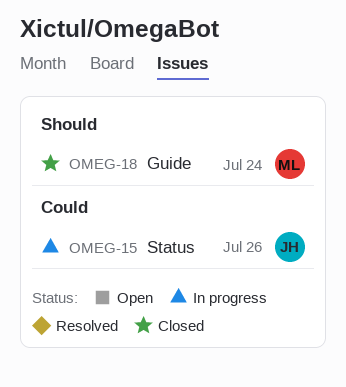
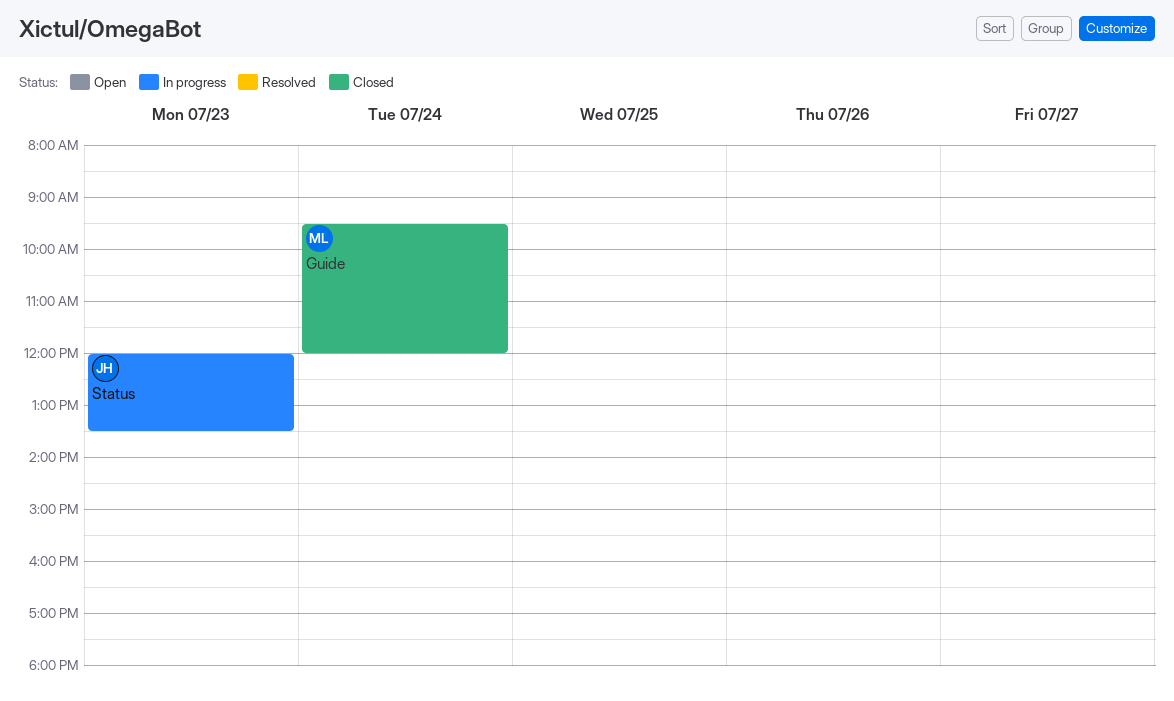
Status, day: Jul 26 -> Jul 23

